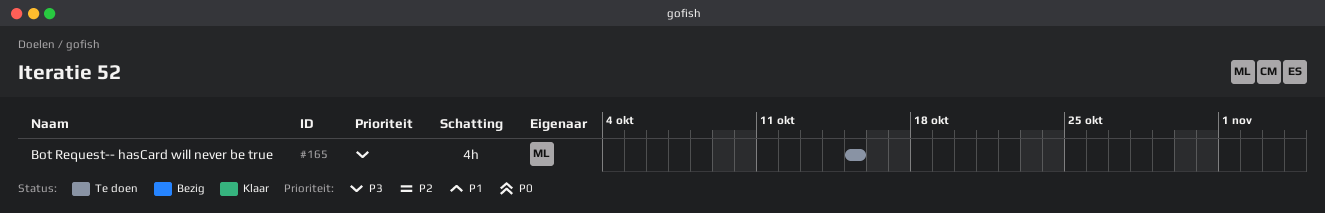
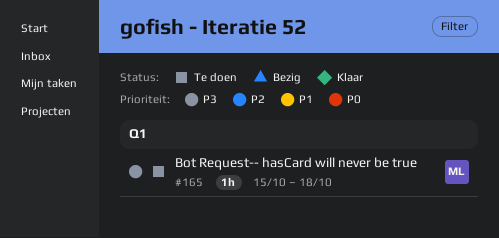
#165, estimate: 4h -> 1h
#165, due: Oct 15 -> Oct 18

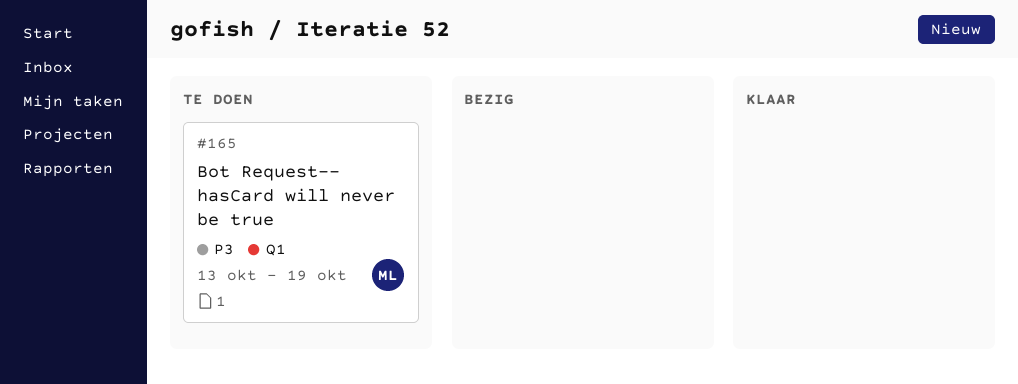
#165, start: Oct 15 -> Oct 13
#165, due: Oct 18 -> Oct 19

